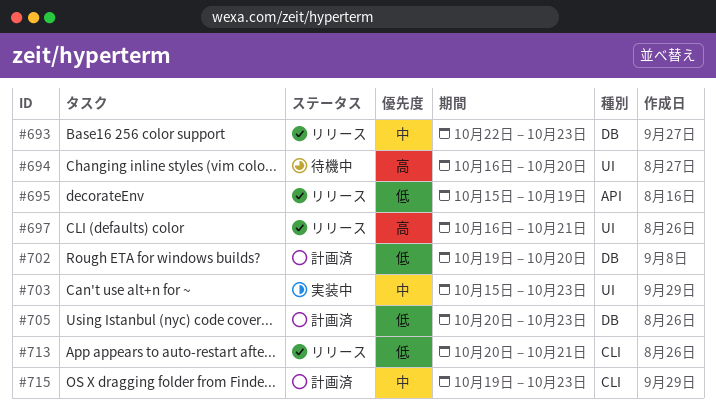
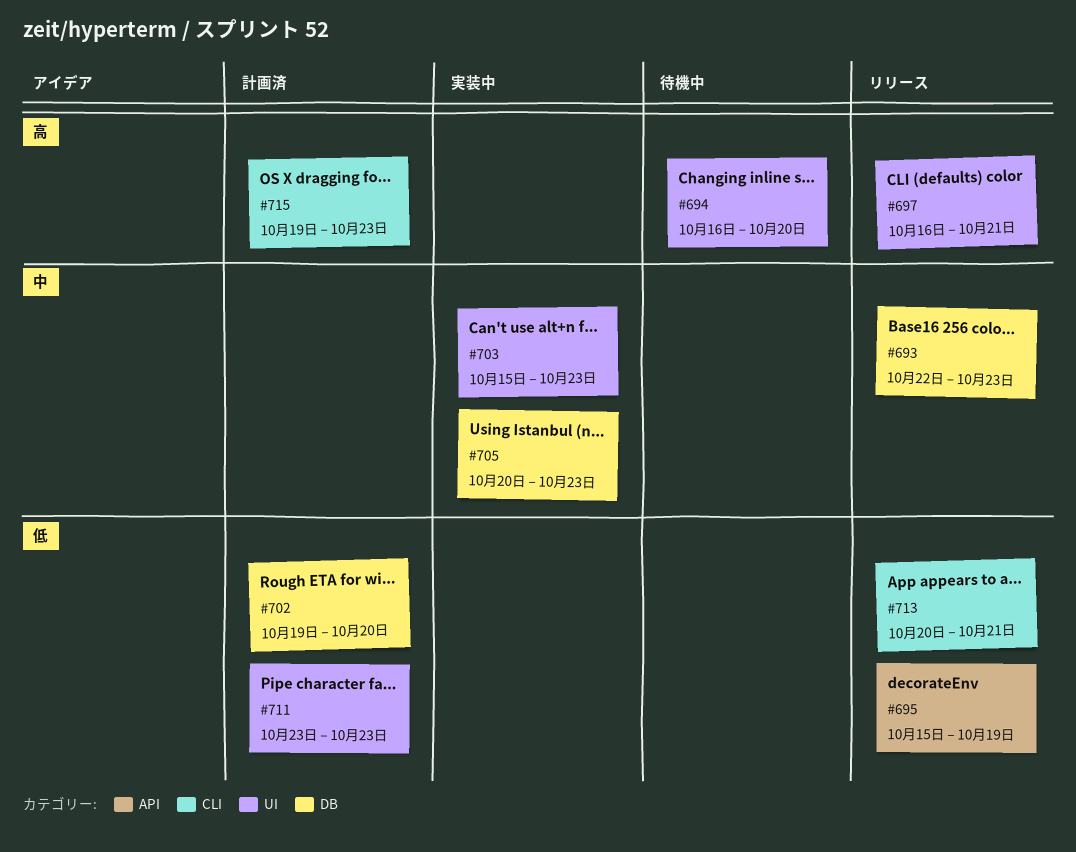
#705, status: 計画済 -> 実装中
#705, priority: 低 -> 中
#711: none -> present
#715, priority: 中 -> 高

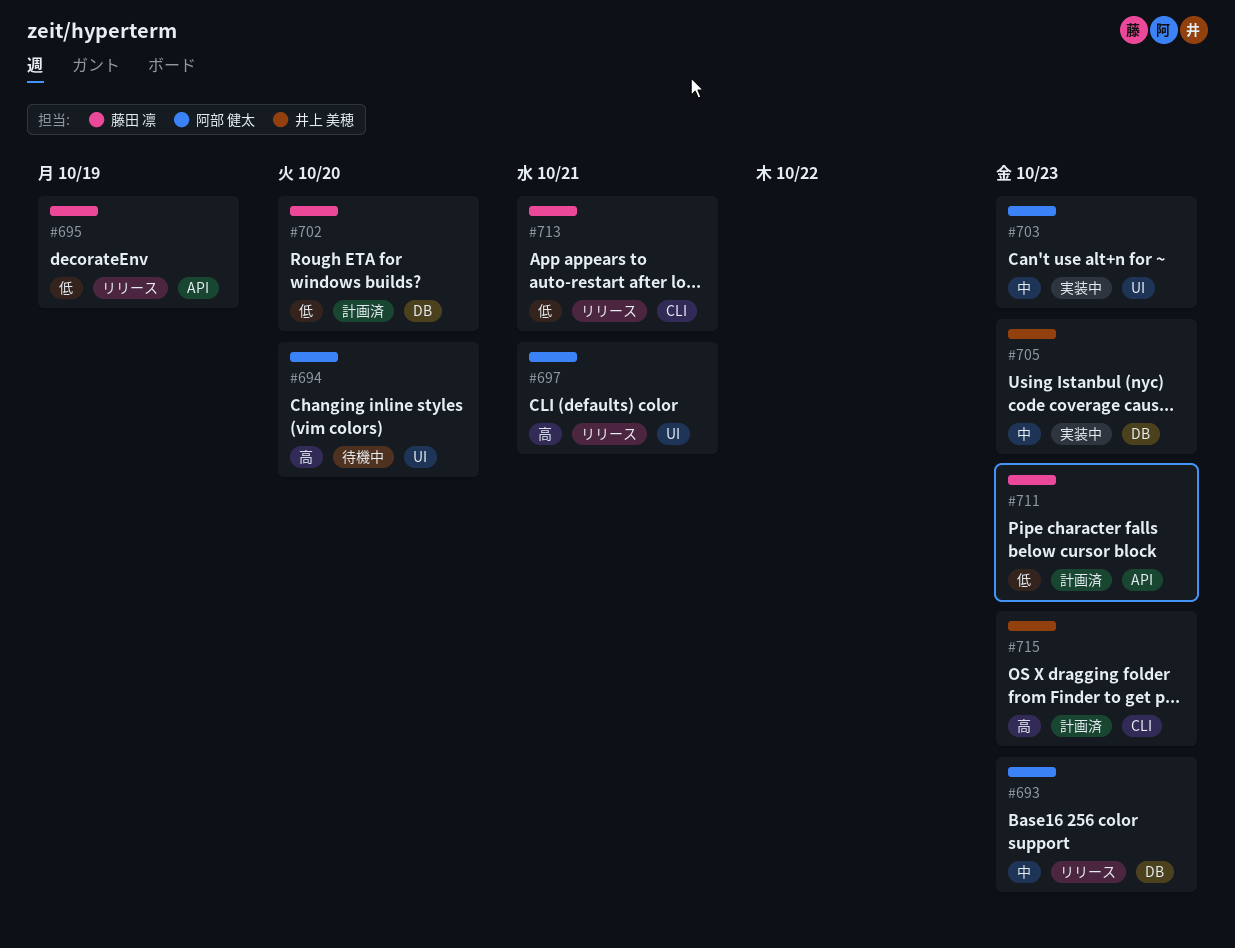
#711, label: UI -> API

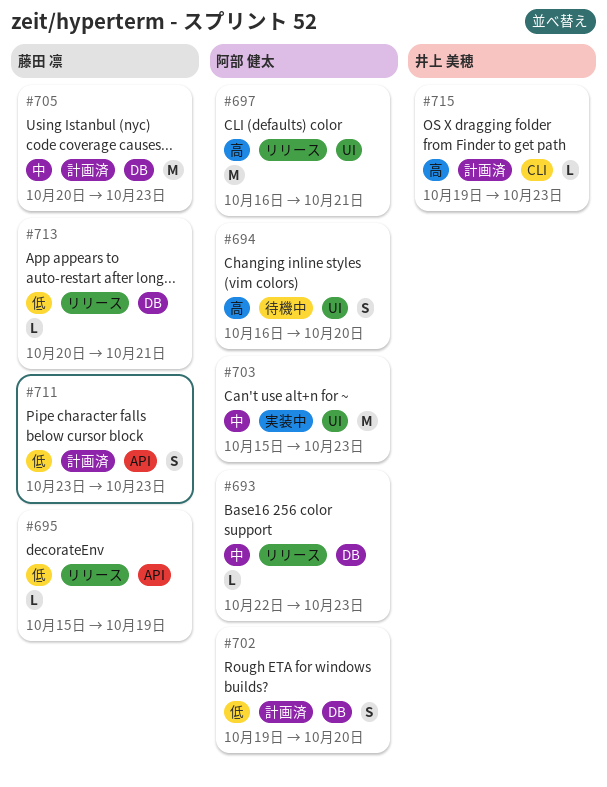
#702, owner: 藤田 凛 -> 阿部 健太
#705, status: 実装中 -> 計画済
#705, owner: 井上 美穂 -> 藤田 凛
#713, label: CLI -> DB

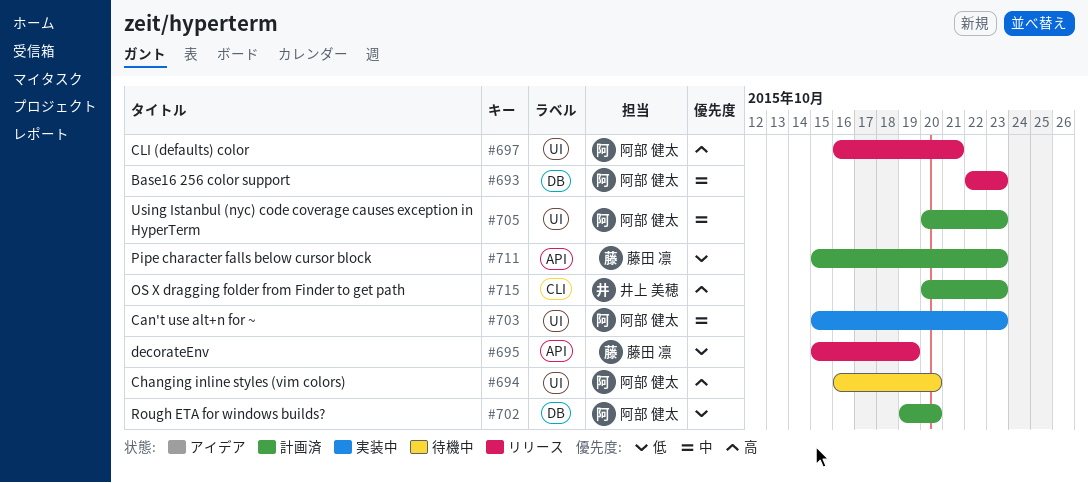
#705, owner: 藤田 凛 -> 阿部 健太
#705, label: DB -> UI
#711, start: Oct 23 -> Oct 15
#713: present -> none
#715, start: Oct 19 -> Oct 20

